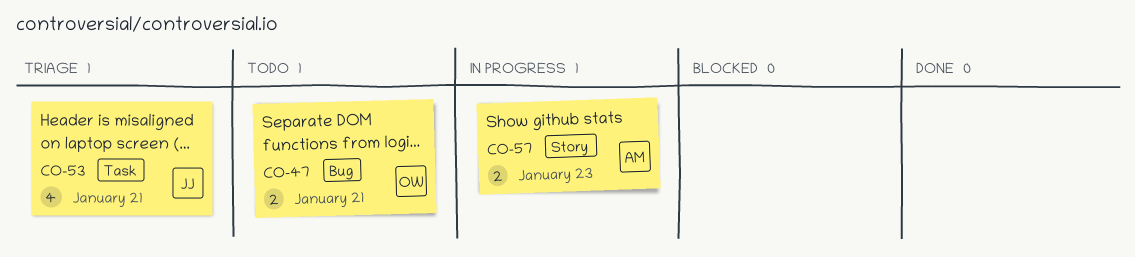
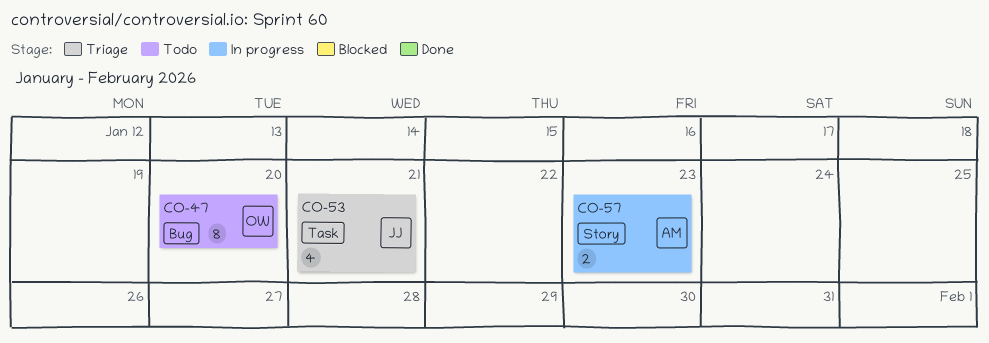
CO-47, estimate: 2 -> 8
CO-47, due: Jan 21 -> Jan 20

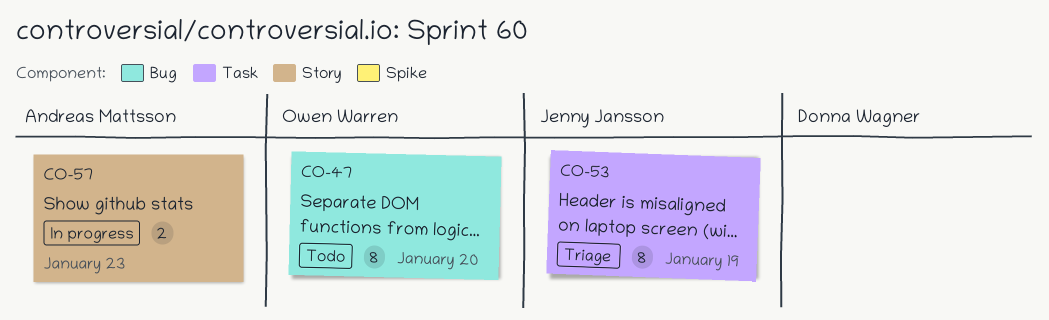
CO-53, estimate: 4 -> 8
CO-53, due: Jan 21 -> Jan 19

